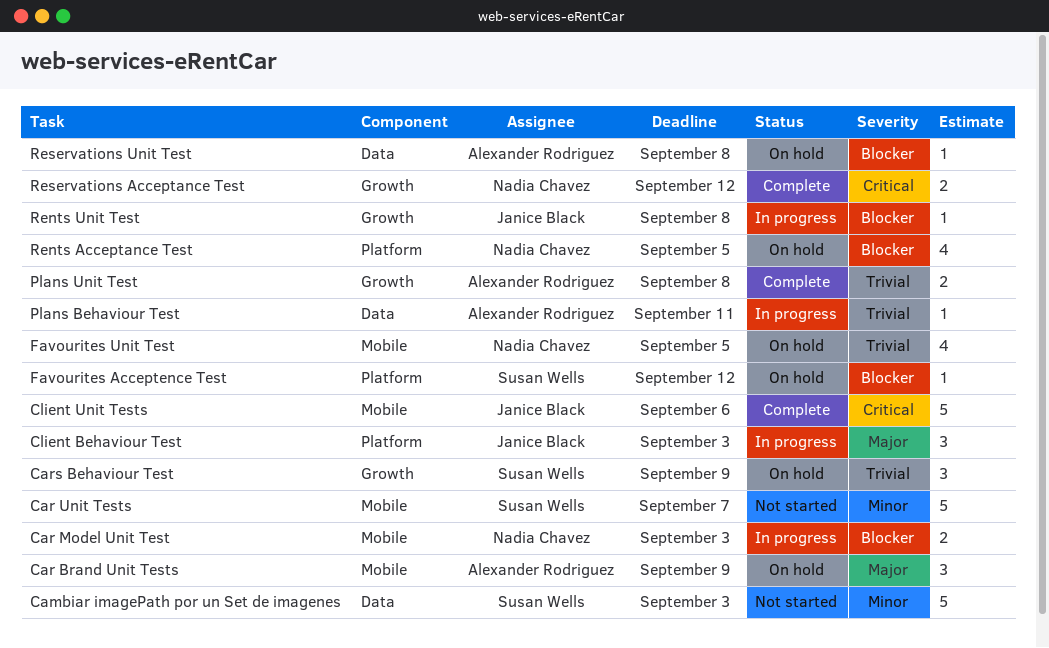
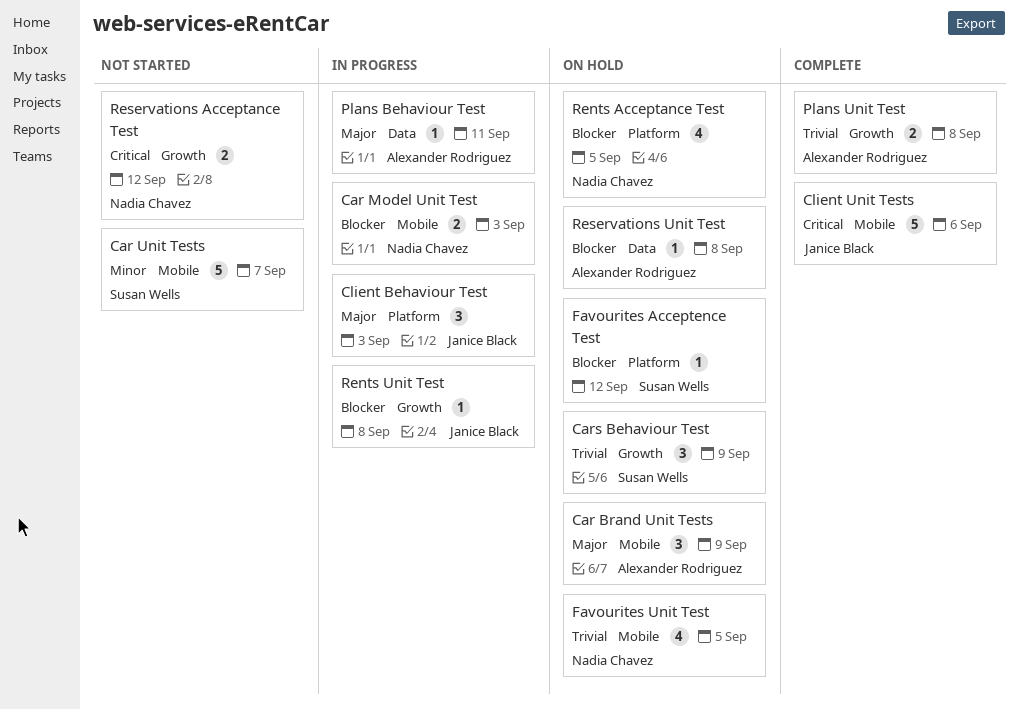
Cambiar imagePath por un Set de imagenes: present -> none
Plans Behaviour Test, priority: Trivial -> Major
Reservations Acceptance Test, status: Complete -> Not started

